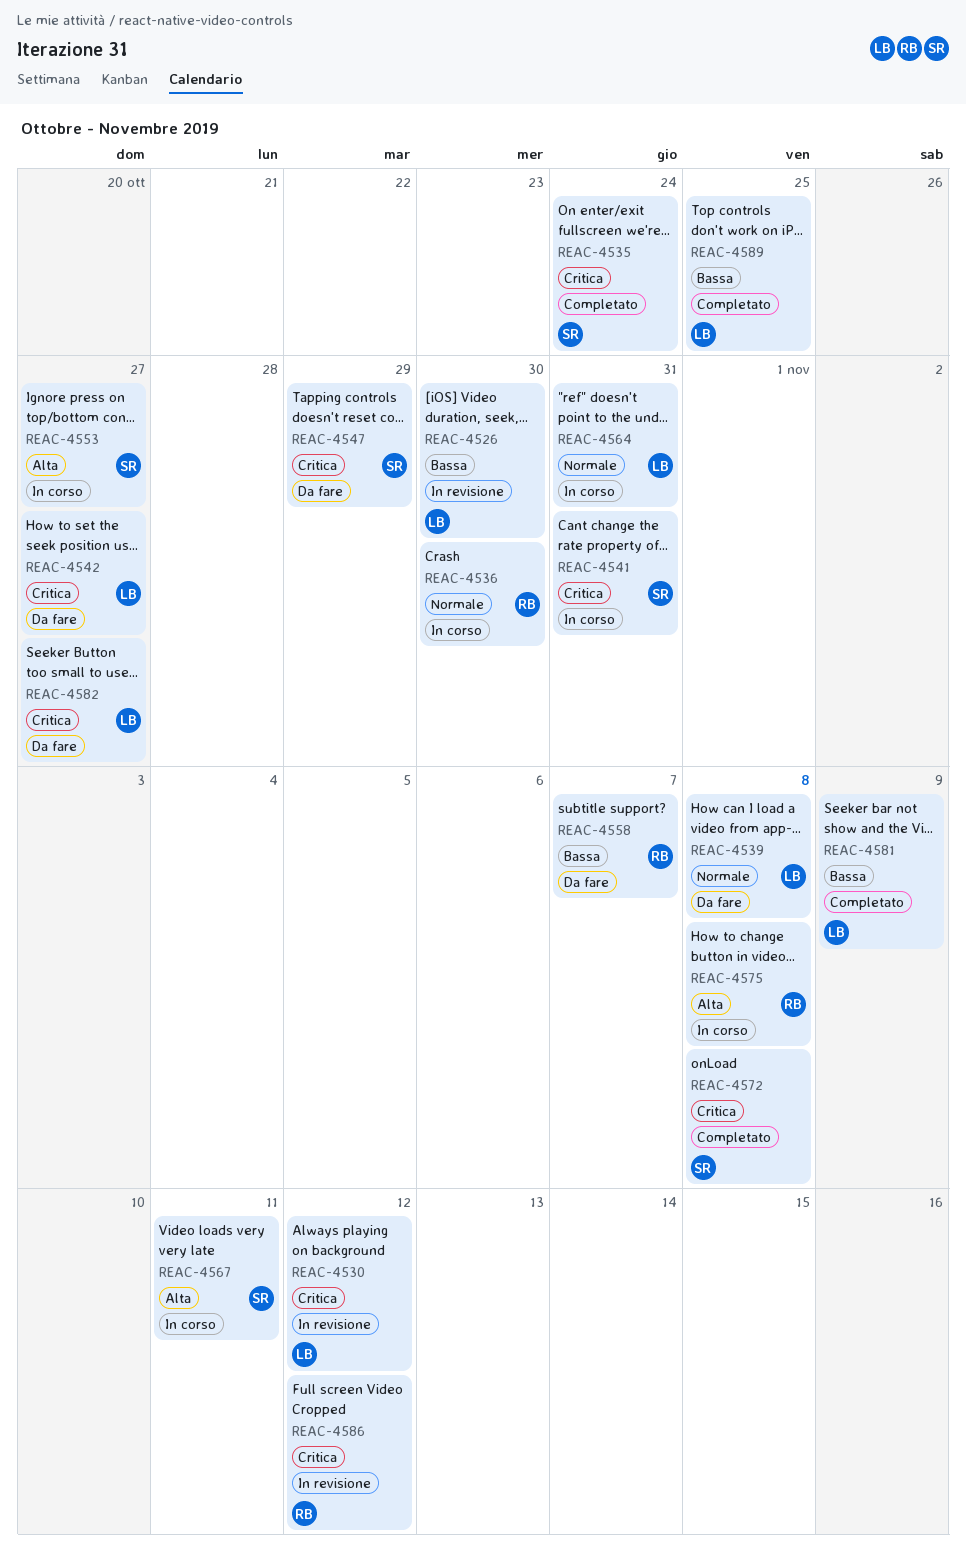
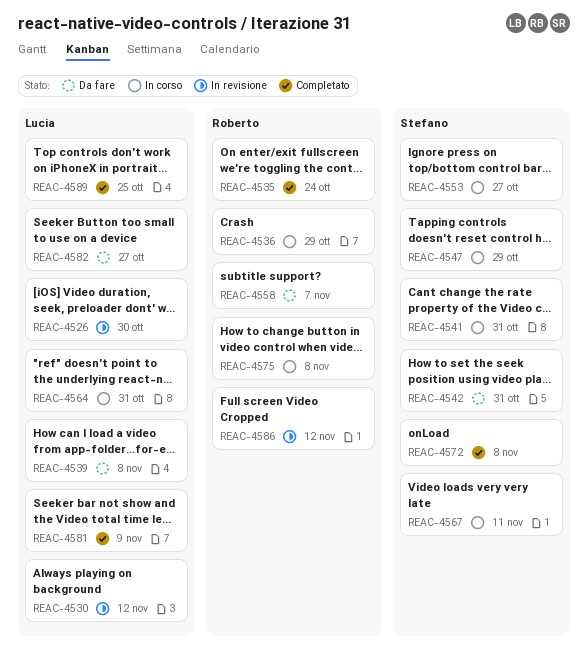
REAC-4535, owner: Stefano -> Roberto
REAC-4536, due: Oct 30 -> Oct 29
REAC-4542, owner: Lucia -> Stefano
REAC-4542, due: Oct 27 -> Oct 31
REAC-4547, status: Da fare -> In corso

